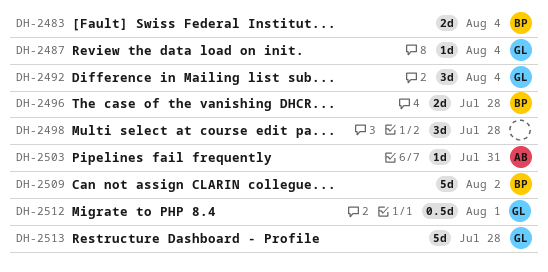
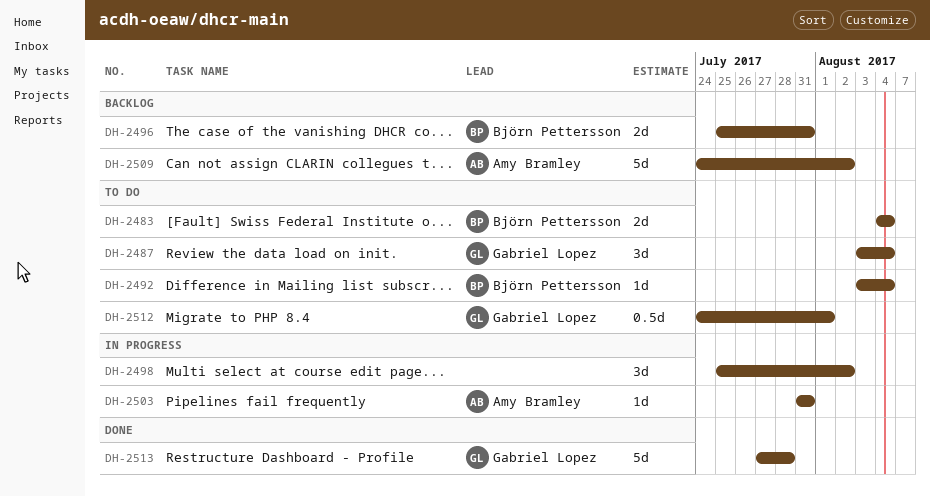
DH-2487, estimate: 1d -> 3d
DH-2492, owner: Gabriel Lopez -> Björn Pettersson
DH-2492, estimate: 3d -> 1d
DH-2496, due: Jul 28 -> Jul 31
DH-2498, due: Jul 28 -> Aug 2
DH-2509, owner: Björn Pettersson -> Amy Bramley

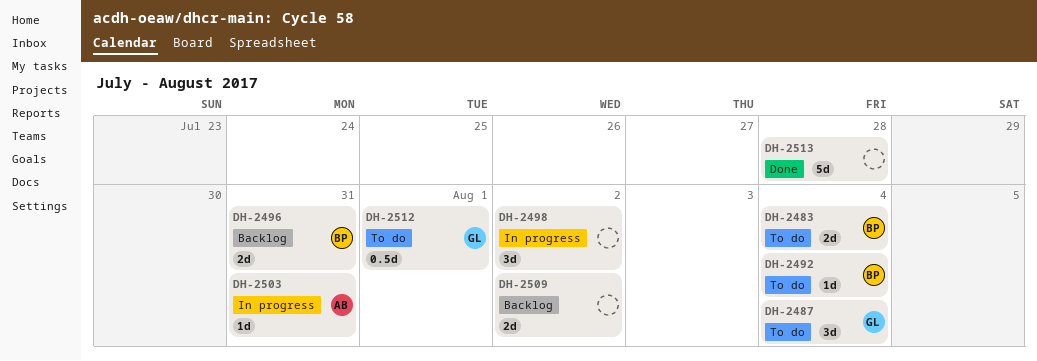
DH-2509, owner: Amy Bramley -> none
DH-2509, estimate: 5d -> 2d
DH-2513, owner: Gabriel Lopez -> none

